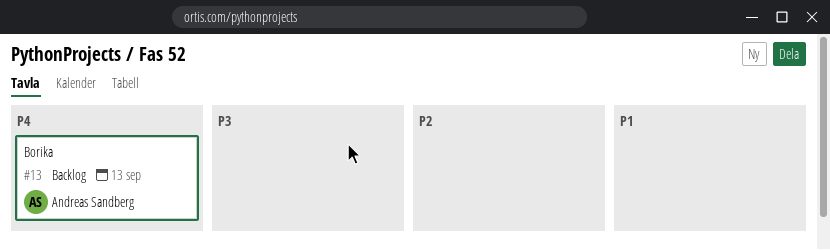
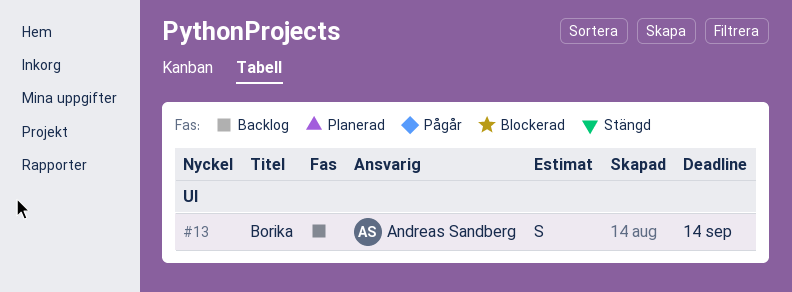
#13, due: Sep 13 -> Sep 14

